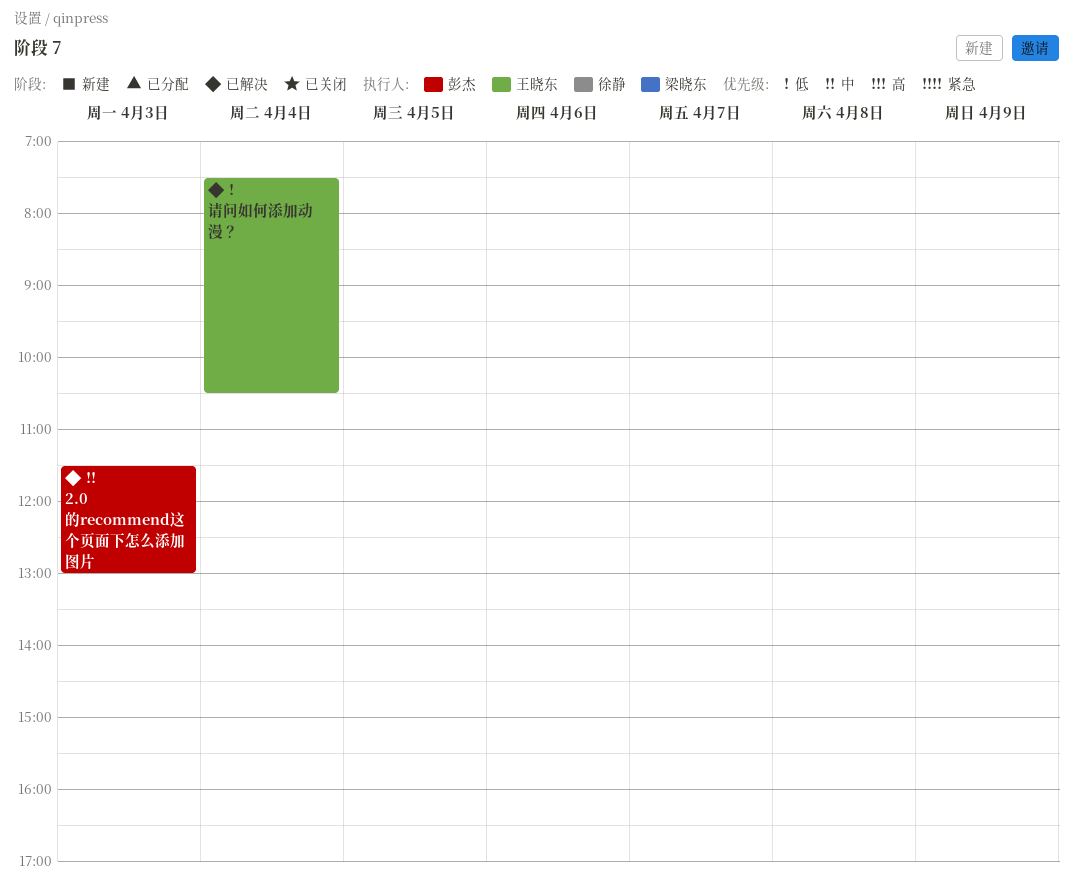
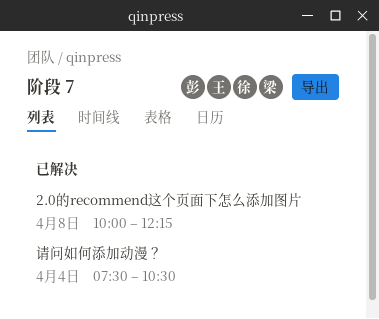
2.0的recommend这个页面下怎么添加图片, day: Apr 3 -> Apr 8
2.0的recommend这个页面下怎么添加图片, begins: 11:30 -> 10:00
2.0的recommend这个页面下怎么添加图片, ends: 13:00 -> 12:15

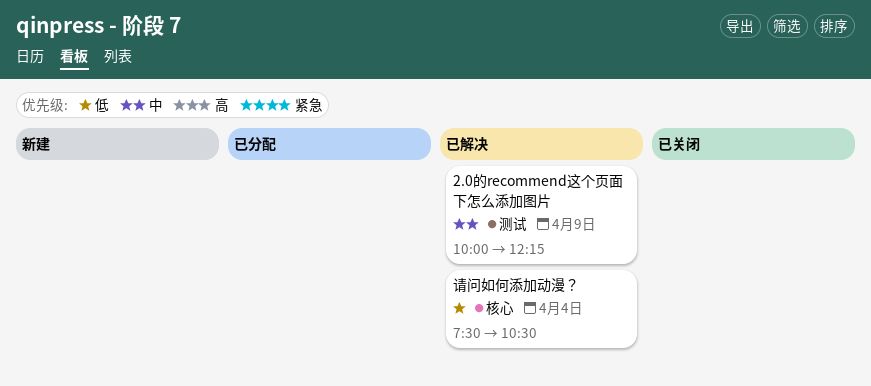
2.0的recommend这个页面下怎么添加图片, day: Apr 8 -> Apr 9

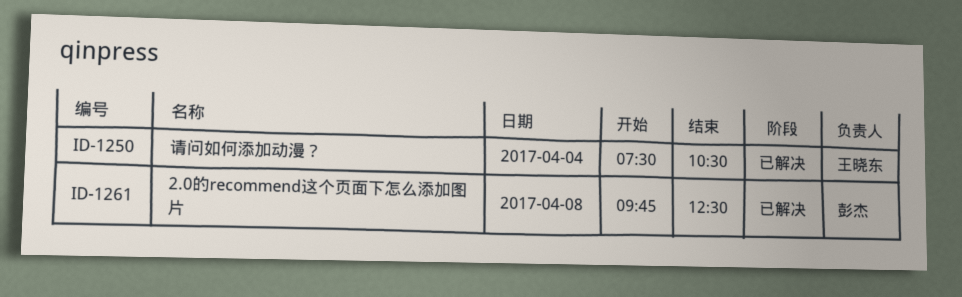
2.0的recommend这个页面下怎么添加图片, day: Apr 9 -> Apr 8
2.0的recommend这个页面下怎么添加图片, begins: 10:00 -> 09:45
2.0的recommend这个页面下怎么添加图片, ends: 12:15 -> 12:30

